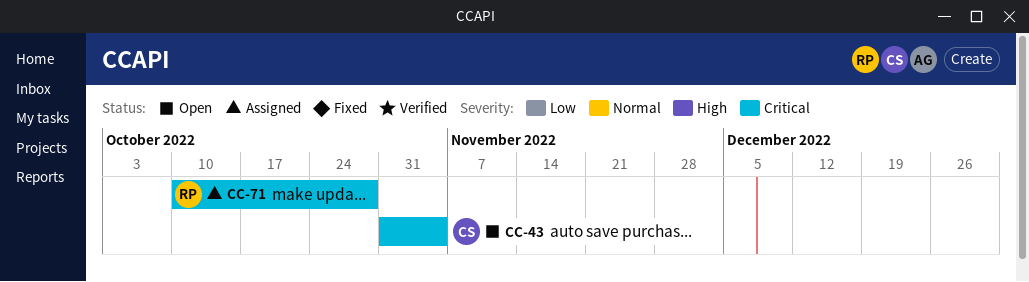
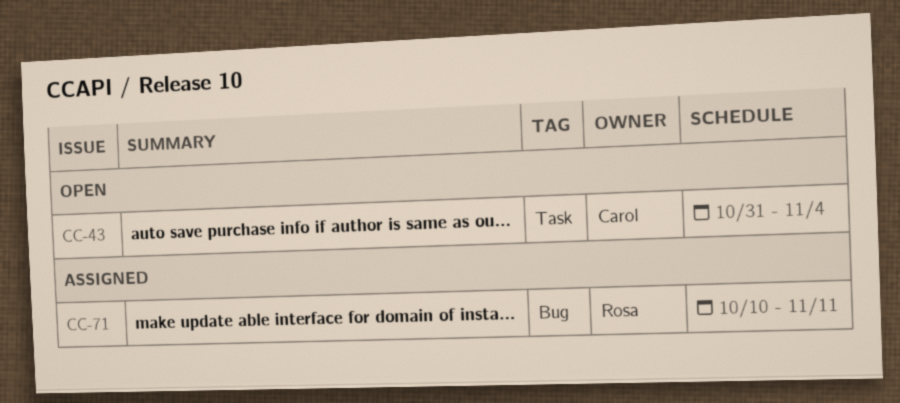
CC-71, due: Oct 28 -> Nov 11

